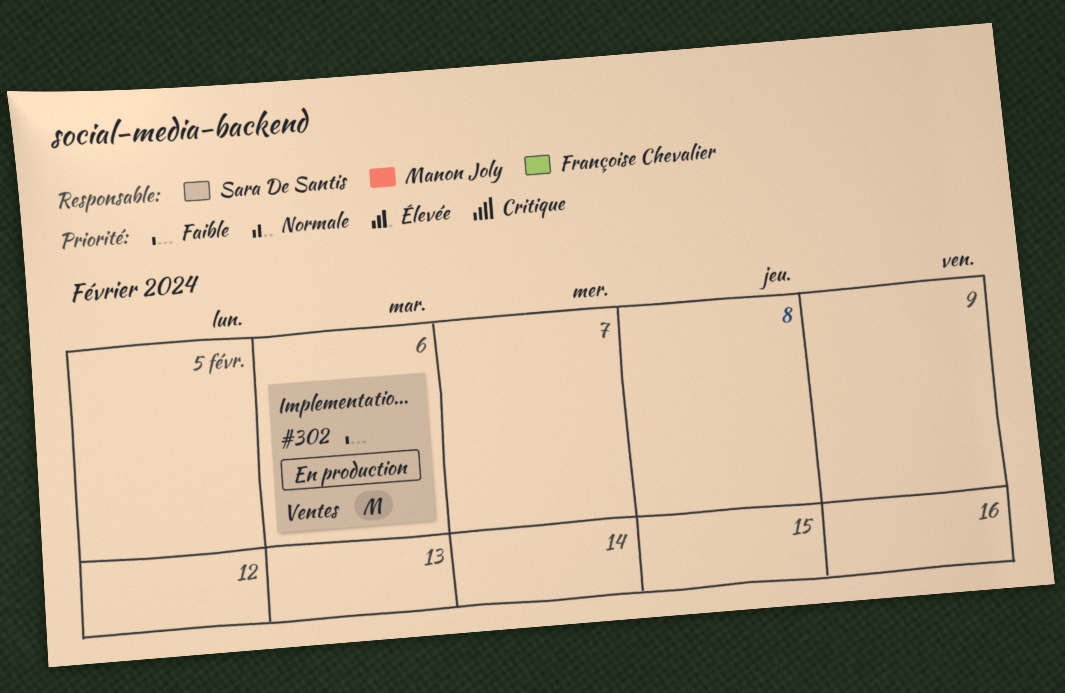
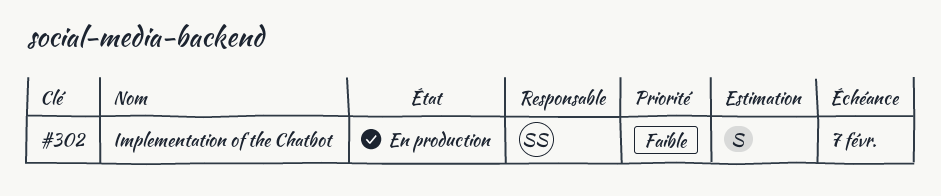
#302, estimate: M -> S
#302, due: Feb 6 -> Feb 7

